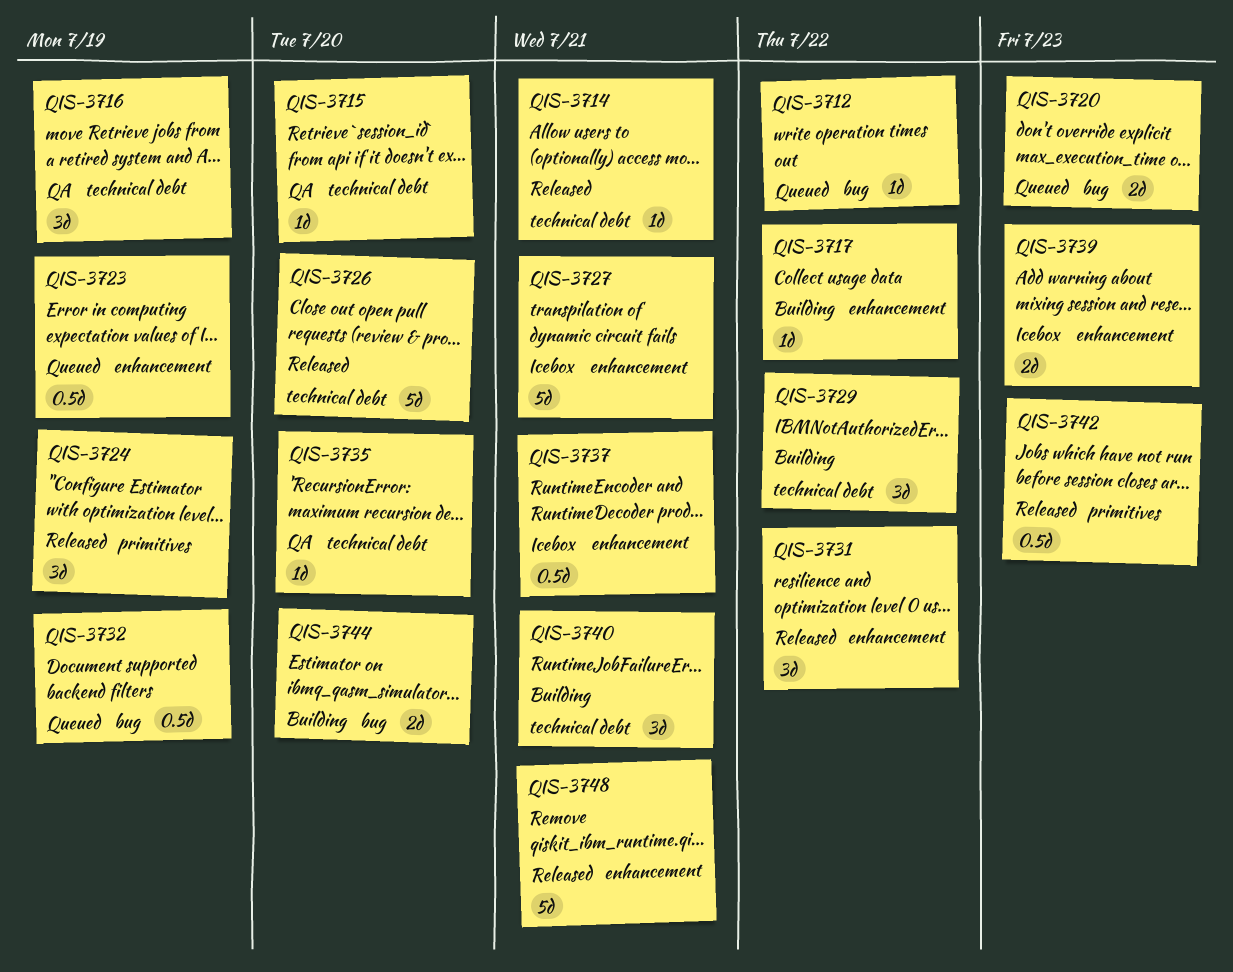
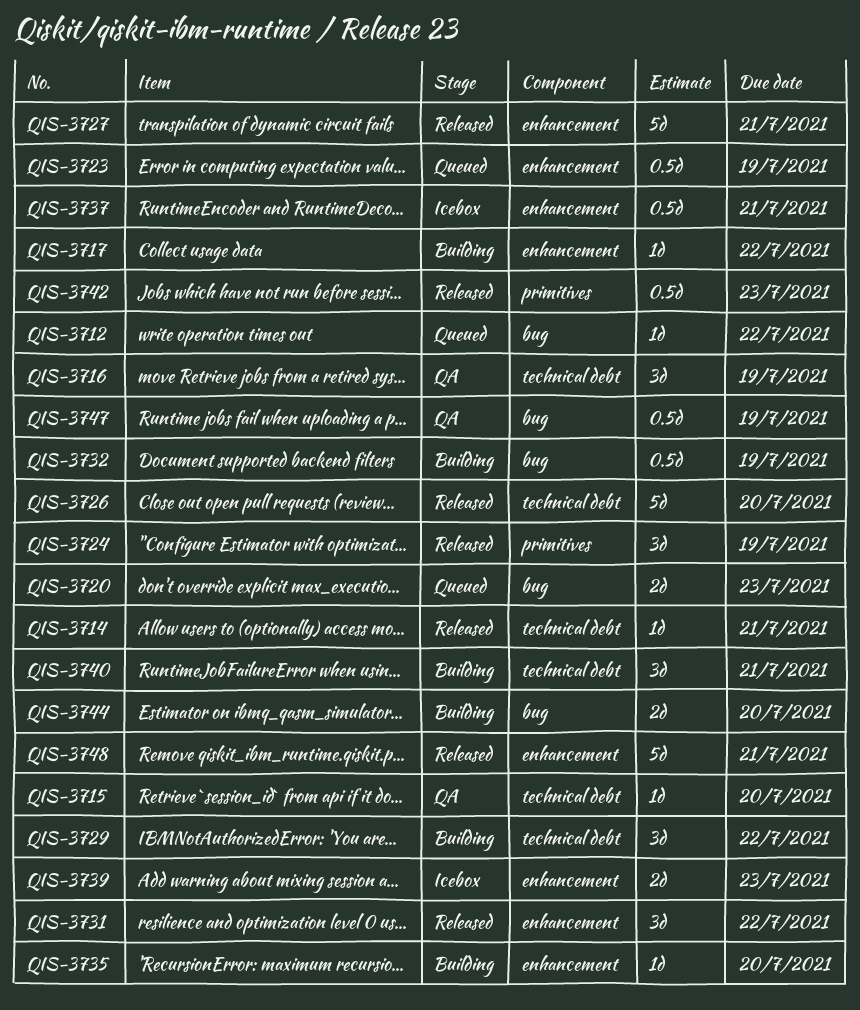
QIS-3727, status: Icebox -> Released
QIS-3732, status: Queued -> Building
QIS-3735, status: QA -> Building
QIS-3735, label: technical debt -> enhancement
QIS-3747: none -> present

